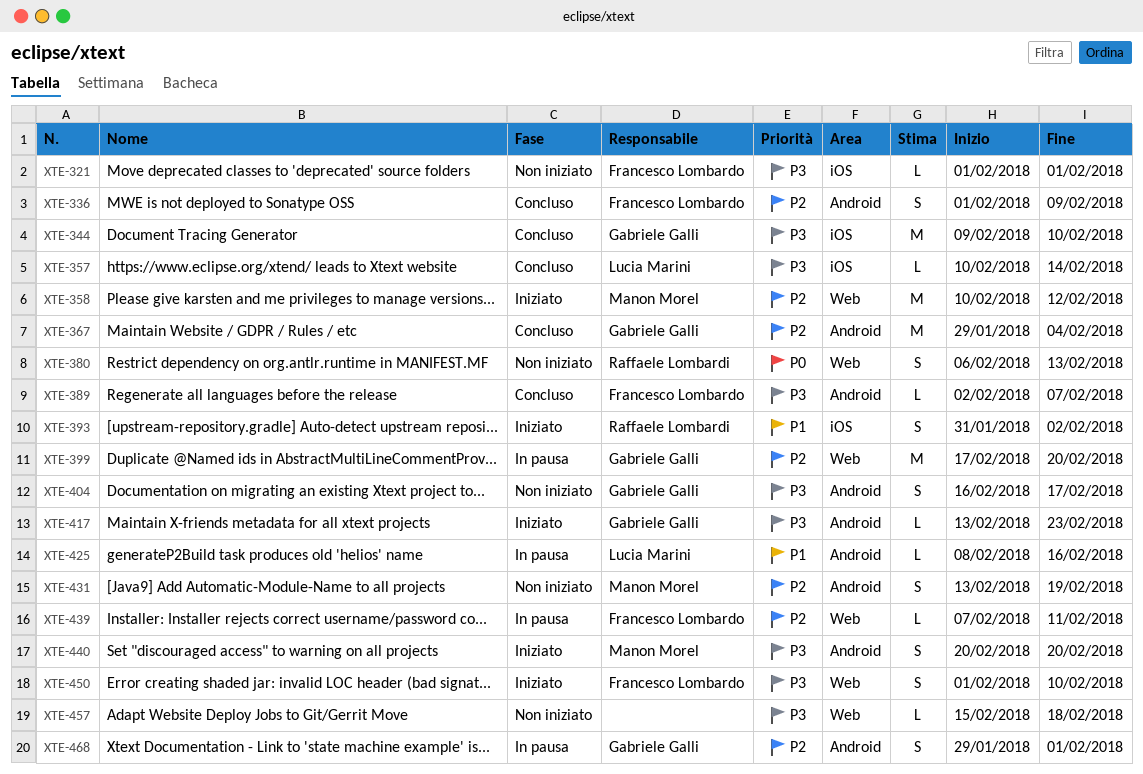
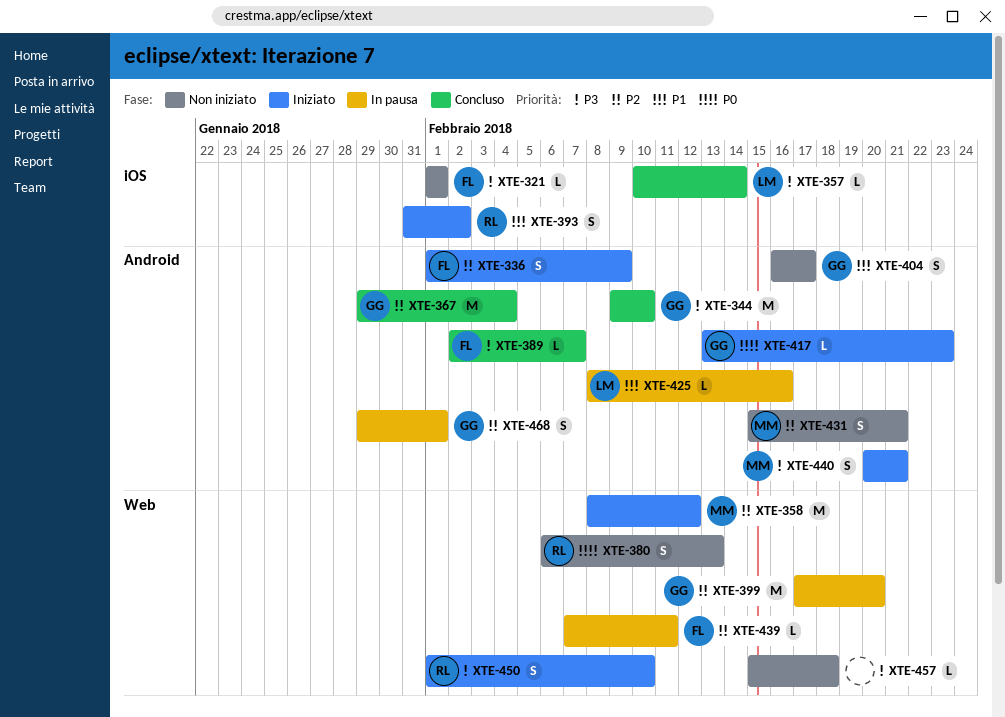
XTE-336, status: Concluso -> Iniziato
XTE-344, label: iOS -> Android
XTE-358, start: Feb 10 -> Feb 8
XTE-404, priority: P3 -> P1
XTE-417, priority: P3 -> P0
XTE-431, start: Feb 13 -> Feb 15
XTE-431, due: Feb 19 -> Feb 21
XTE-440, due: Feb 20 -> Feb 21
XTE-450, owner: Francesco Lombardo -> Raffaele Lombardi

